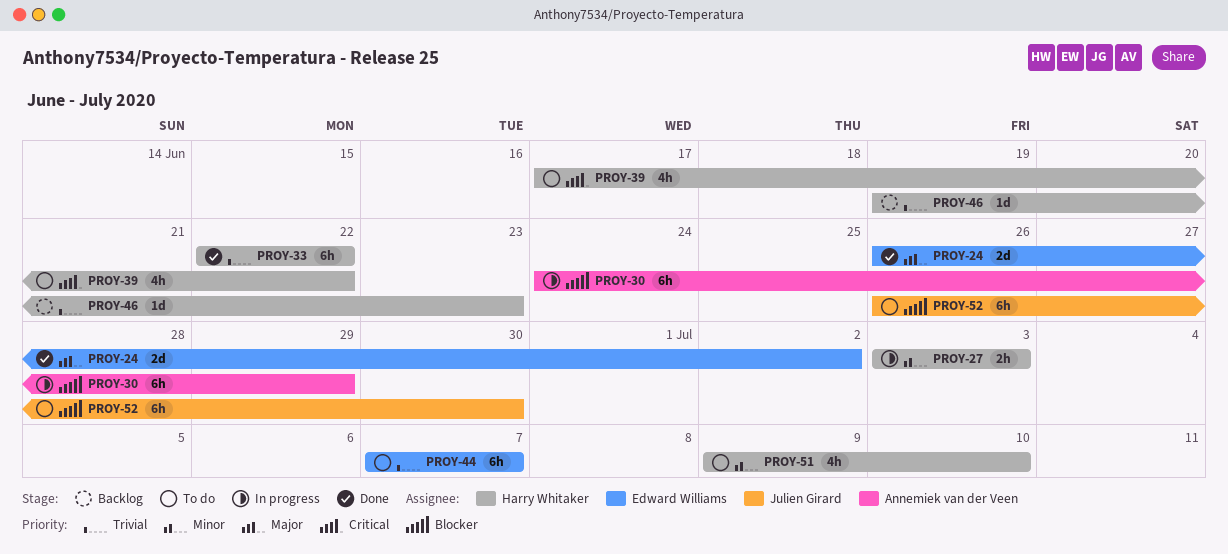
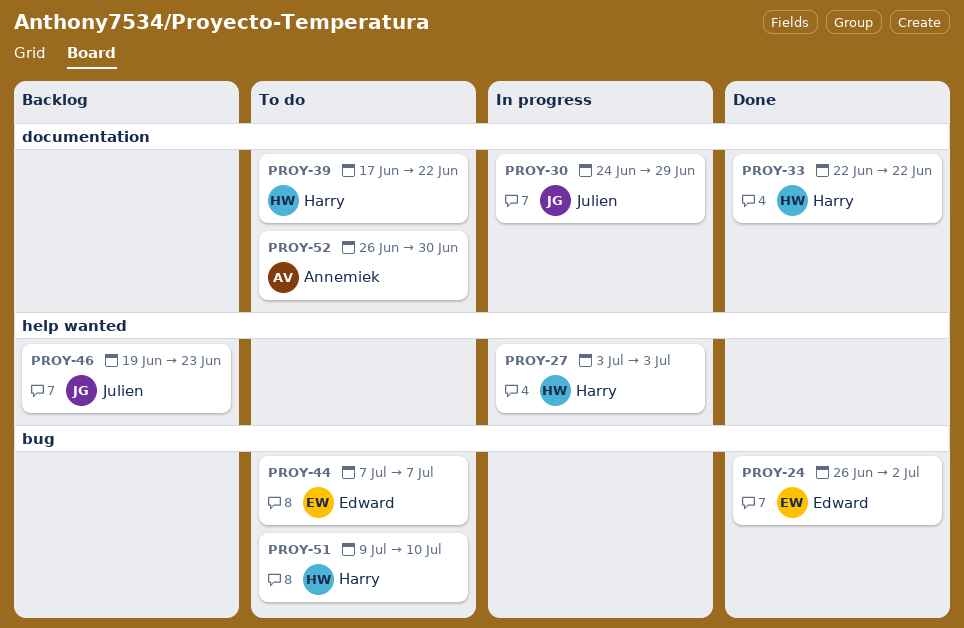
PROY-30, owner: Annemiek van der Veen -> Julien Girard
PROY-46, owner: Harry Whitaker -> Julien Girard
PROY-52, owner: Julien Girard -> Annemiek van der Veen

